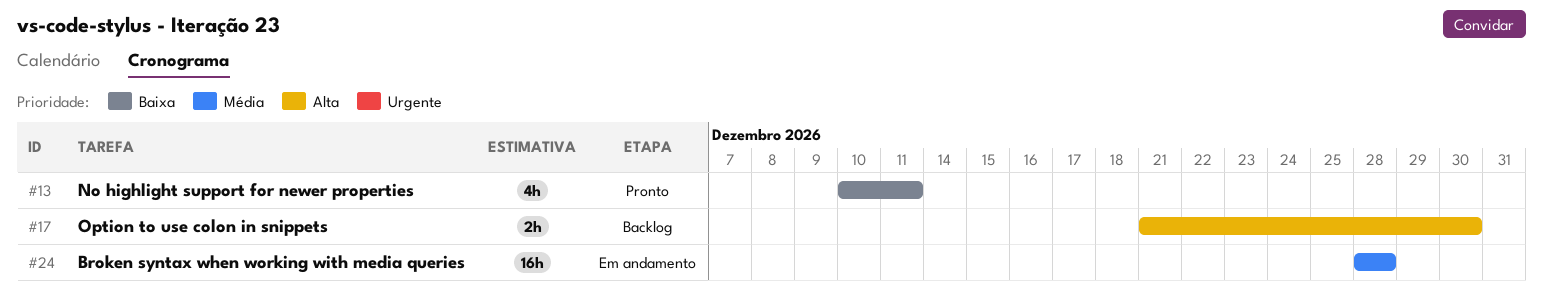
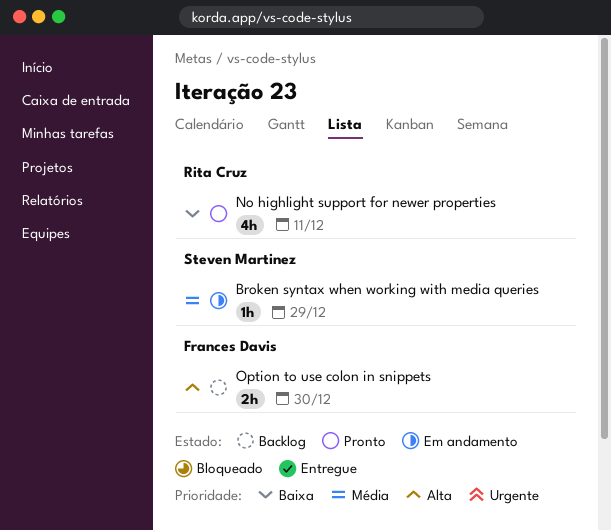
Broken syntax when working with media queries, estimate: 16h -> 1h
Broken syntax when working with media queries, due: Dec 28 -> Dec 29

